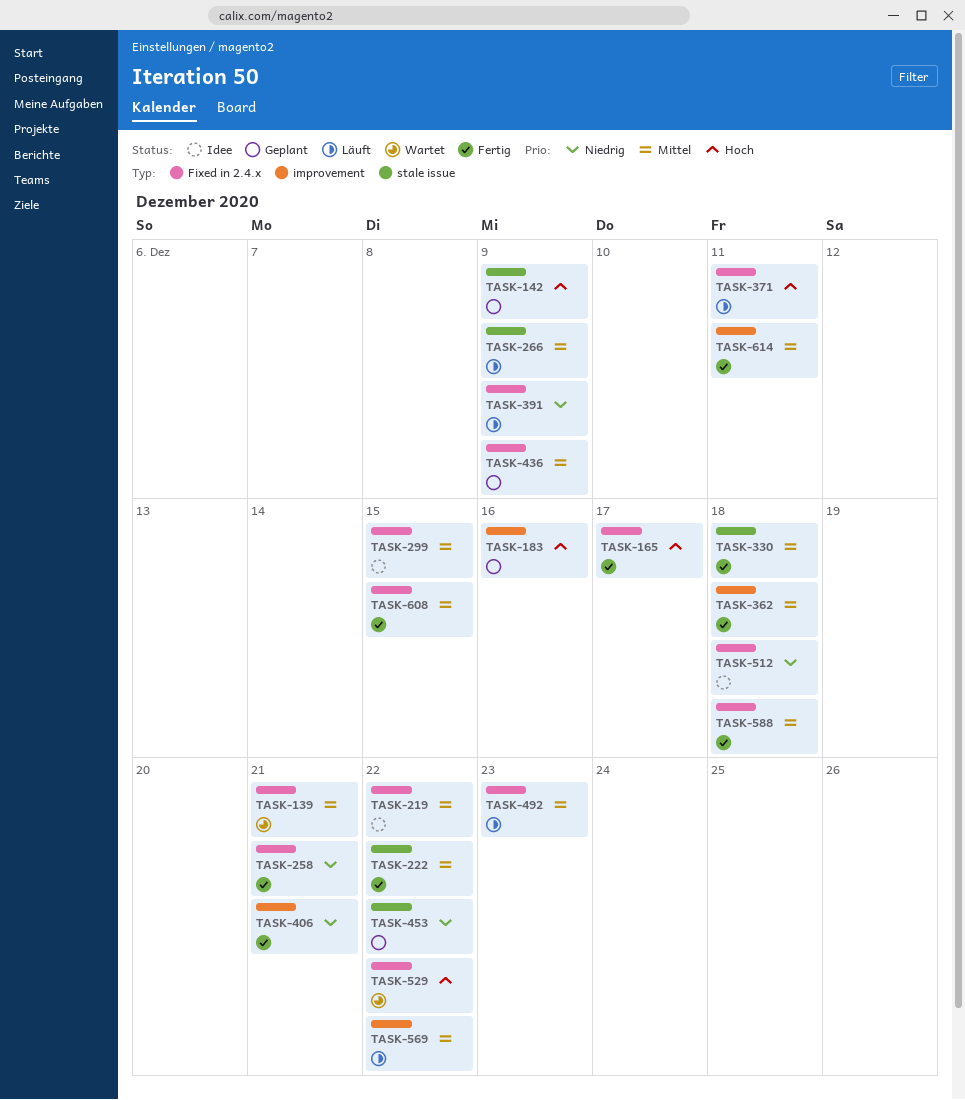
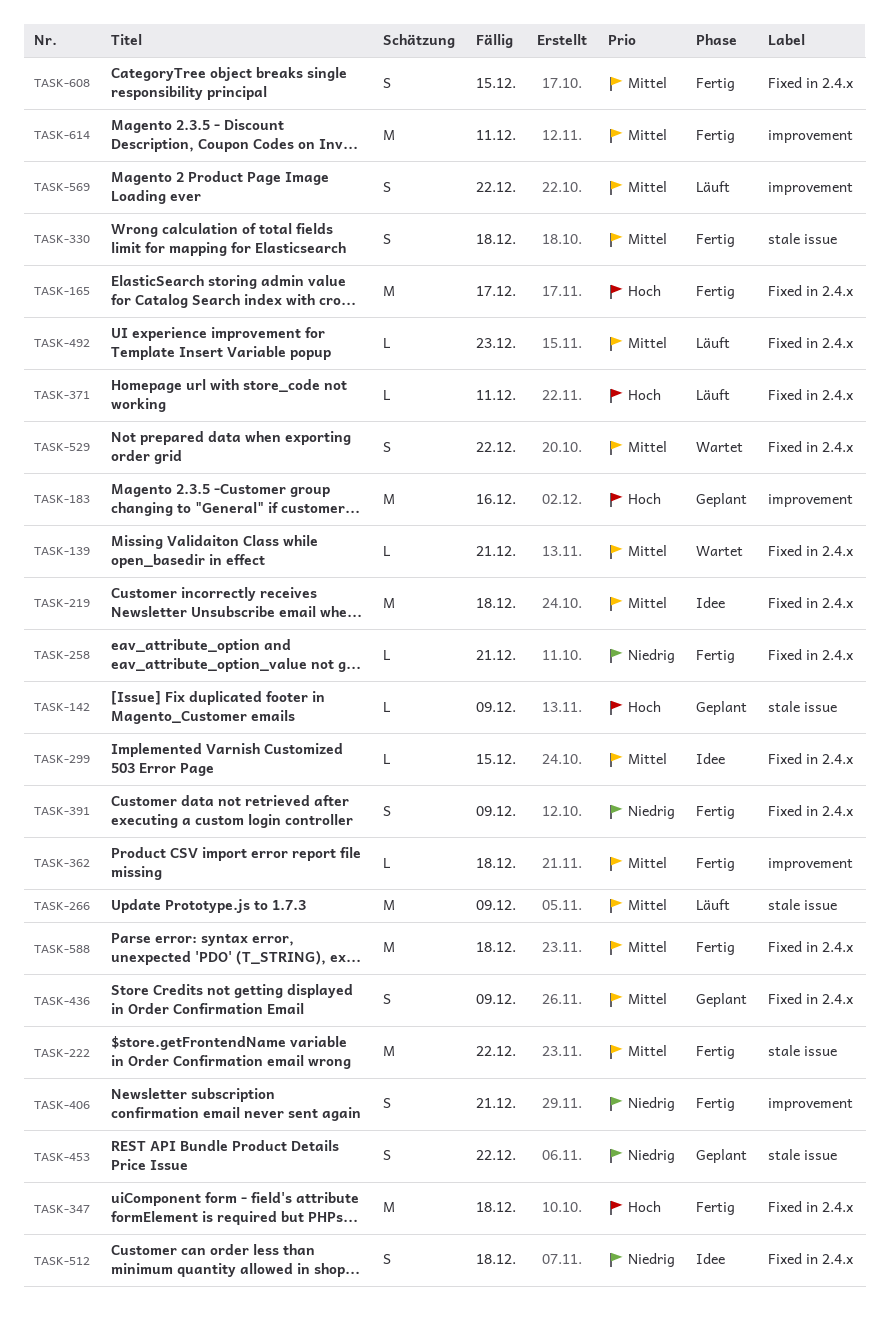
TASK-219, due: Dec 22 -> Dec 18
TASK-347: none -> present
TASK-391, status: Läuft -> Fertig
TASK-529, priority: Hoch -> Mittel

